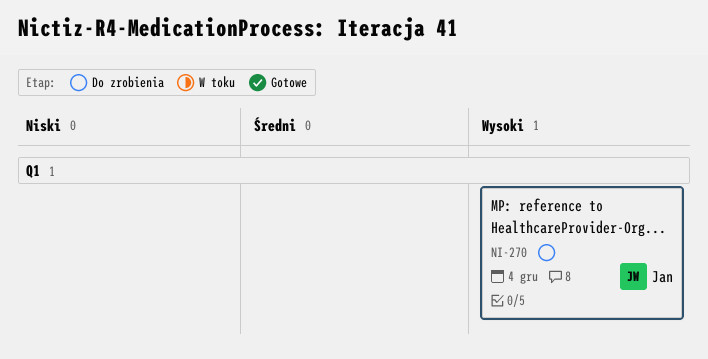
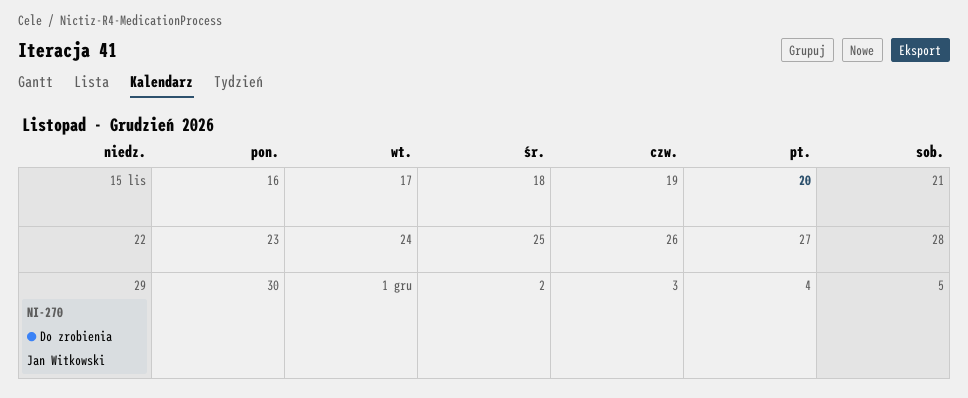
NI-270, due: Dec 4 -> Nov 29

